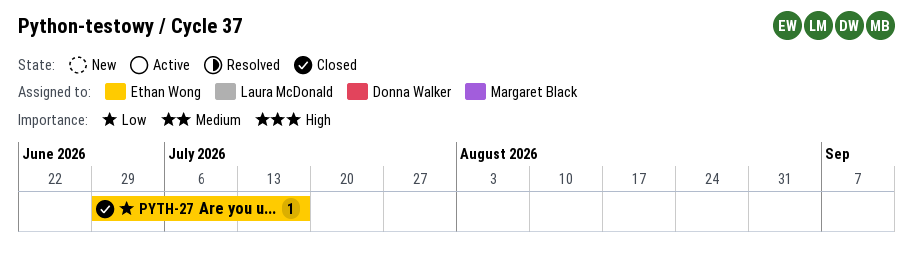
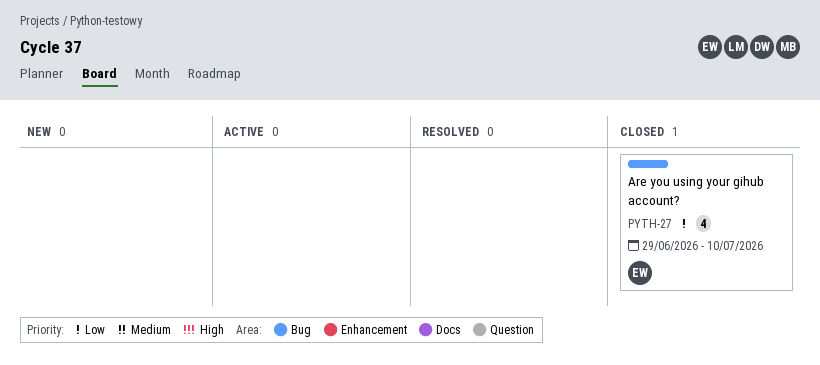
PYTH-27, estimate: 1 -> 4
PYTH-27, due: Jul 17 -> Jul 10

